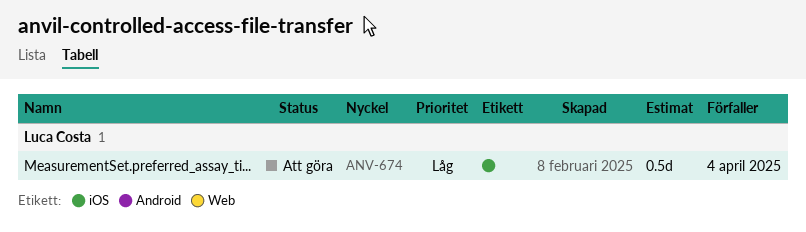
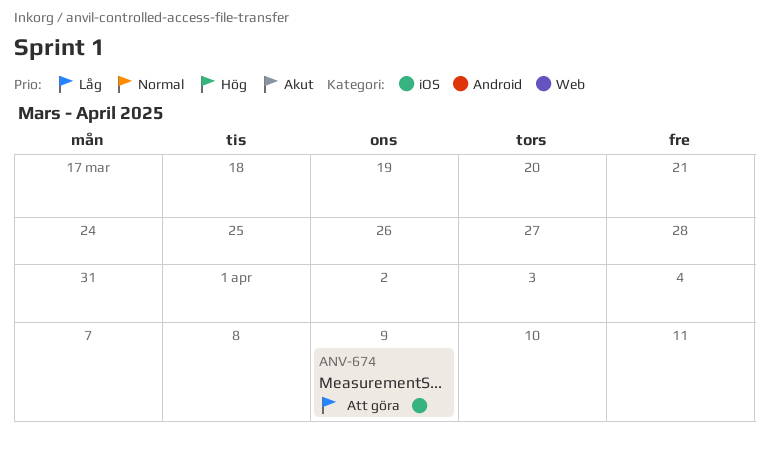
ANV-674, due: Apr 4 -> Apr 9

